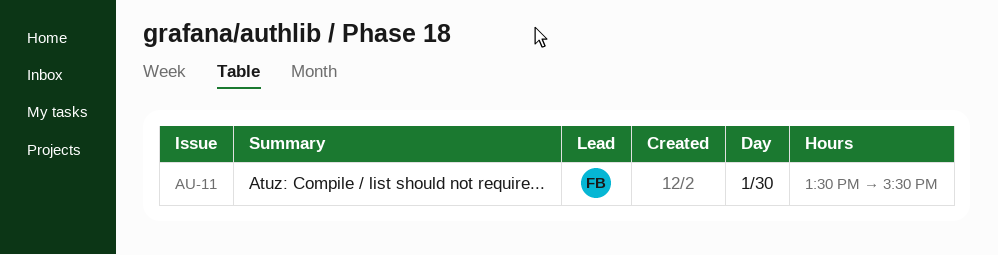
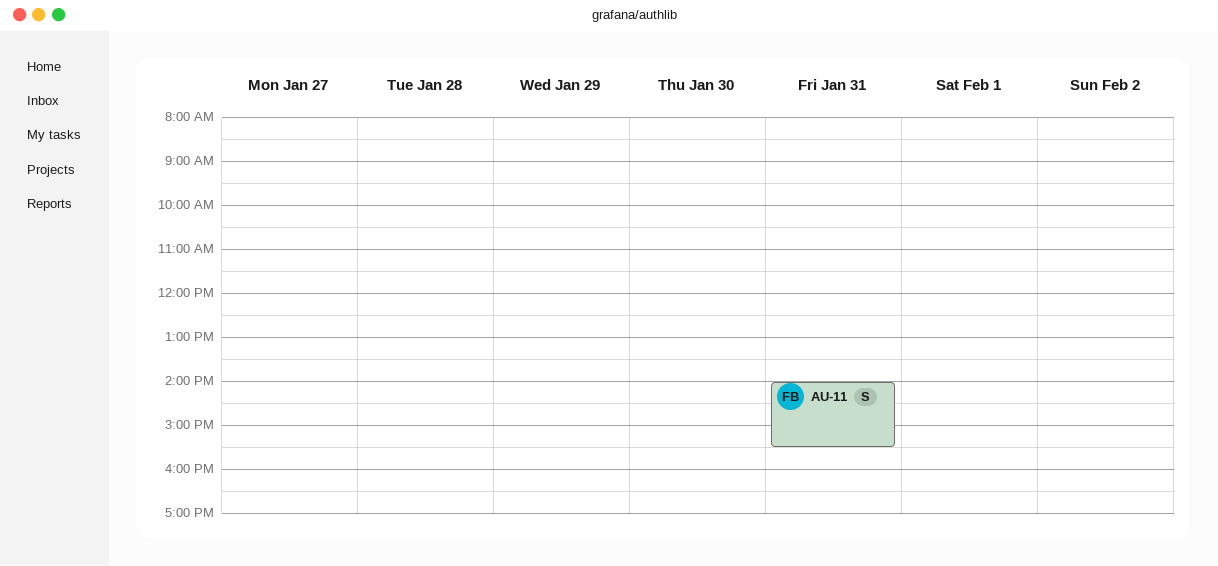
AU-11, day: Jan 30 -> Jan 31
AU-11, begins: 13:30 -> 14:00

